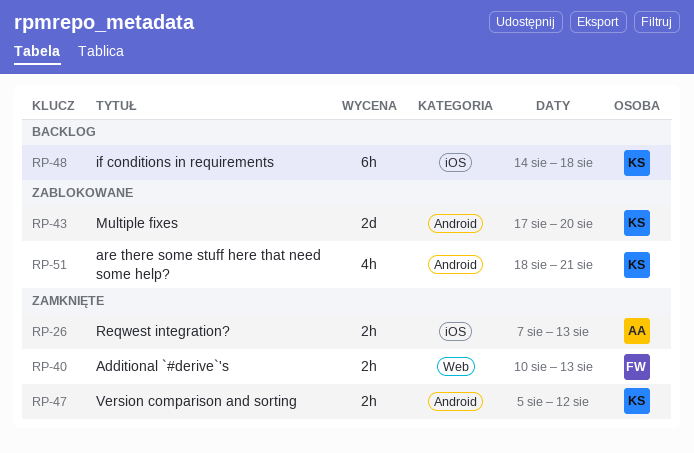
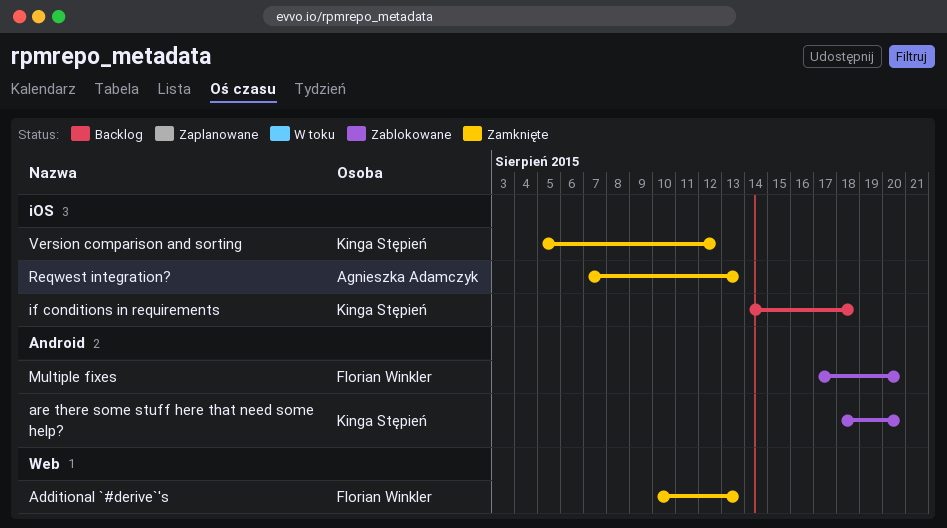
are there some stuff here that need some help?, due: Aug 21 -> Aug 20
Multiple fixes, owner: Kinga Stępień -> Florian Winkler
Version comparison and sorting, label: Android -> iOS

